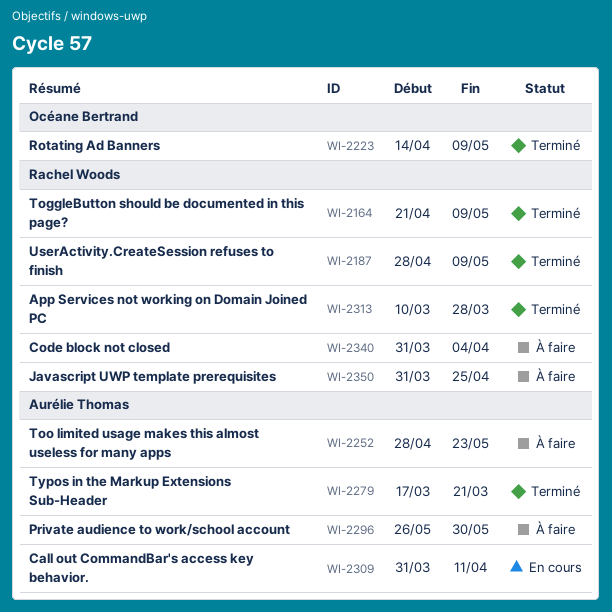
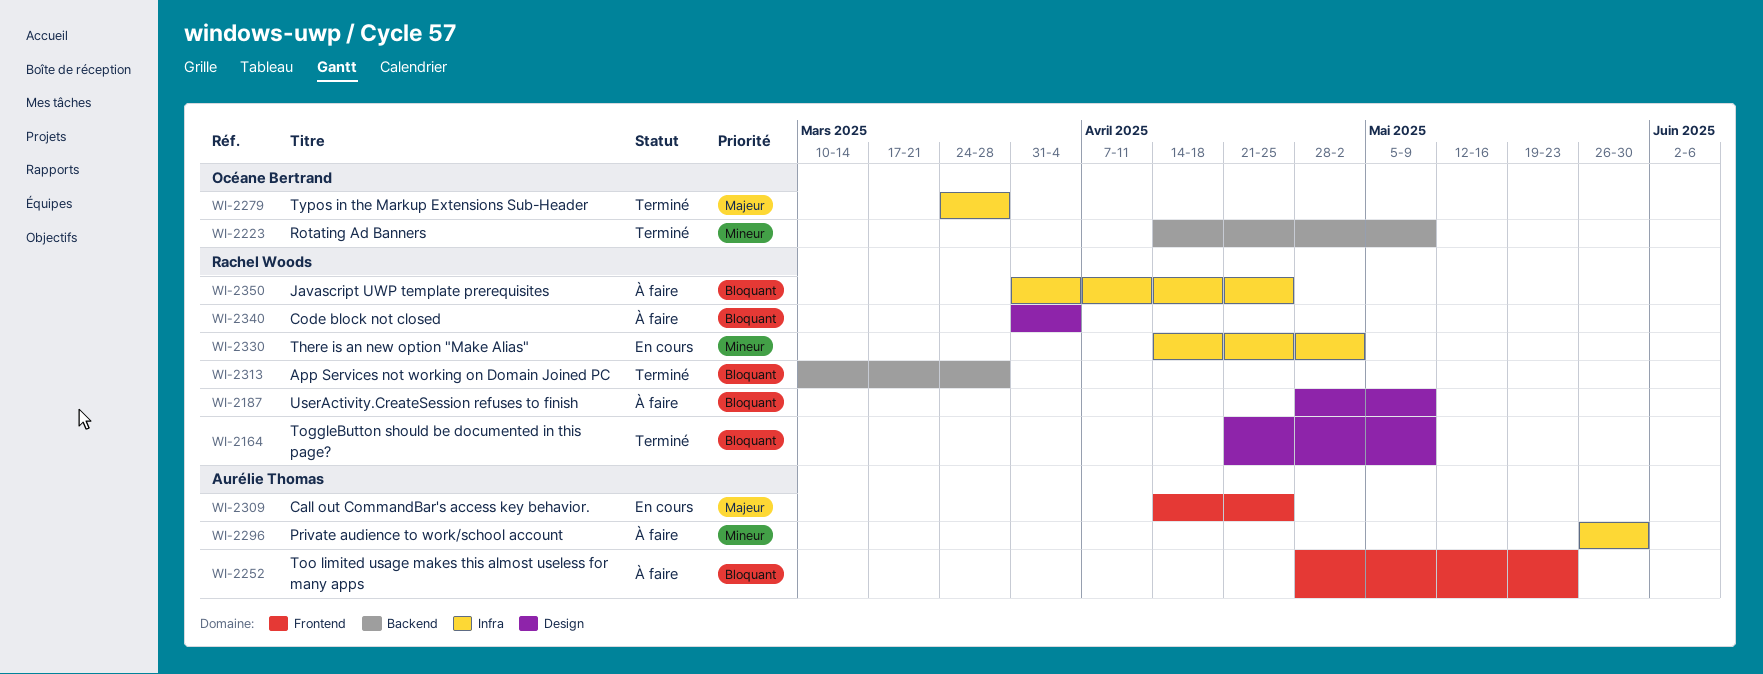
WI-2187, status: Terminé -> À faire
WI-2279, owner: Aurélie Thomas -> Océane Bertrand
WI-2279, start: Mar 17 -> Mar 24
WI-2279, due: Mar 21 -> Mar 28
WI-2309, start: Mar 31 -> Apr 14
WI-2309, due: Apr 11 -> Apr 25
WI-2330: none -> present

